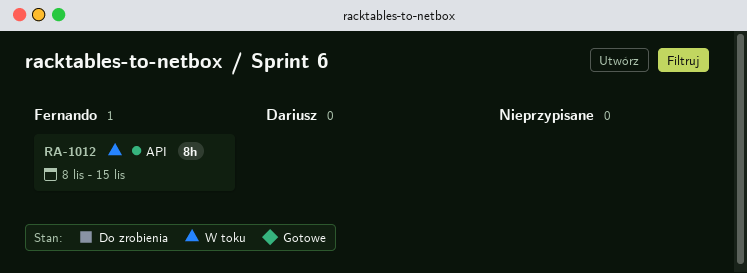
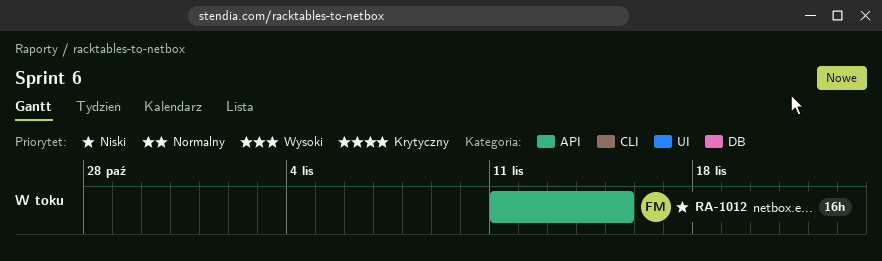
RA-1012, estimate: 8h -> 16h
RA-1012, start: Nov 8 -> Nov 11

